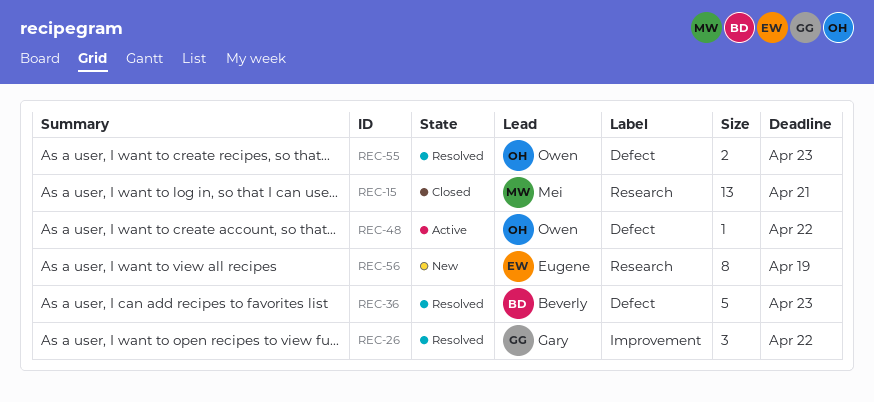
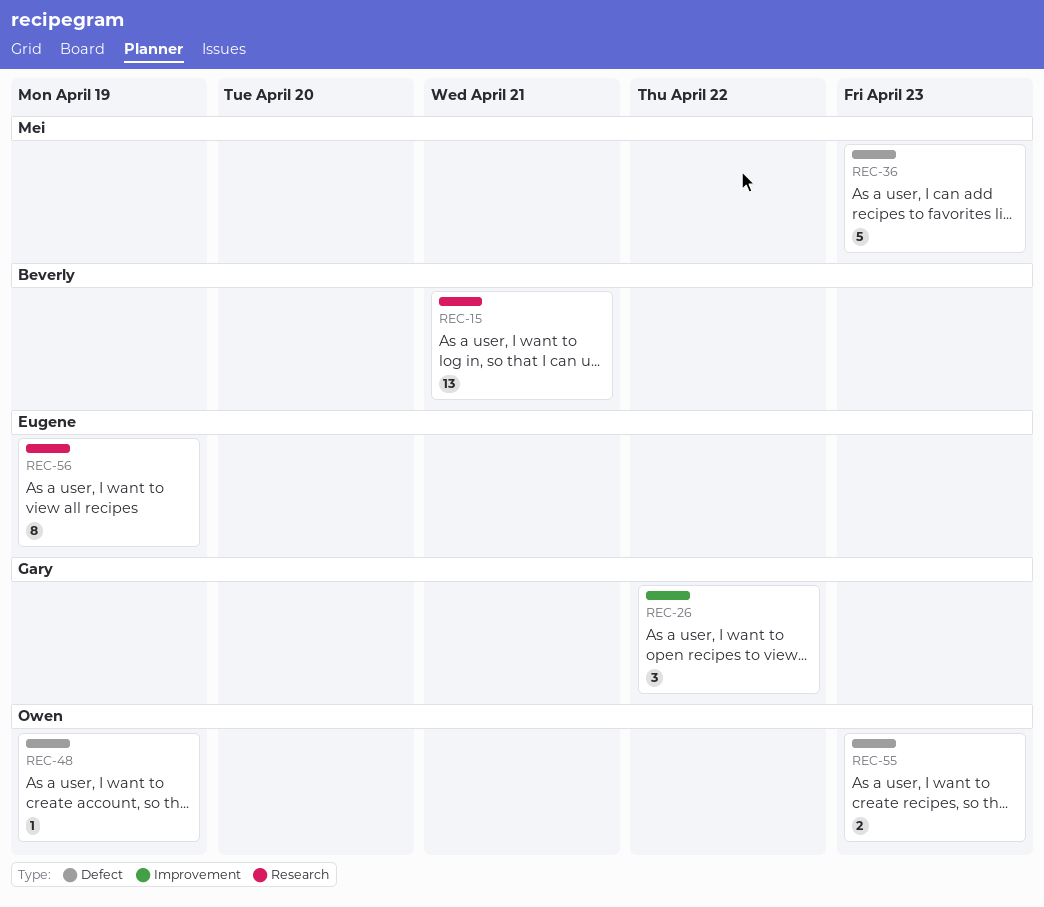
REC-15, owner: Mei -> Beverly
REC-36, owner: Beverly -> Mei
REC-48, due: Apr 22 -> Apr 19

